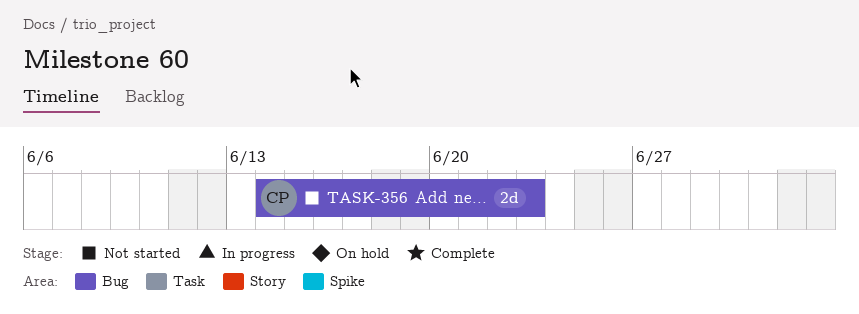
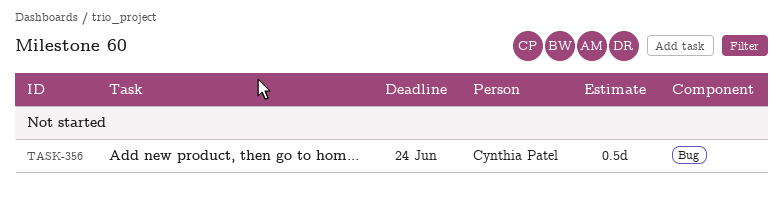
TASK-356, estimate: 2d -> 0.5d
TASK-356, due: Jun 23 -> Jun 24

